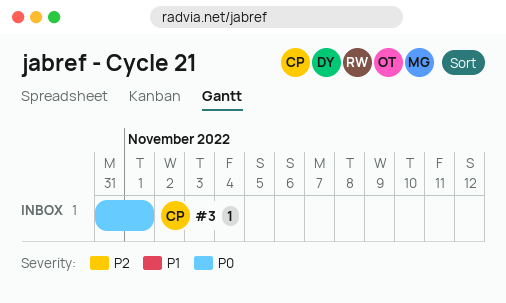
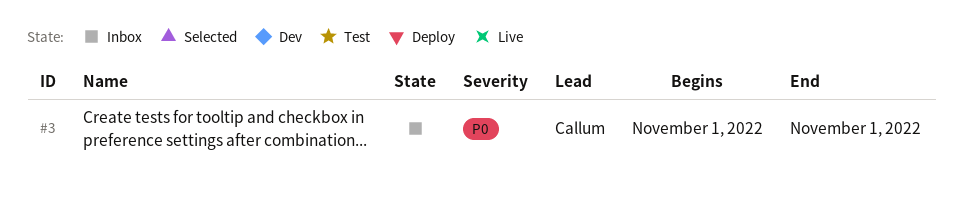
#3, start: Oct 31 -> Nov 1

